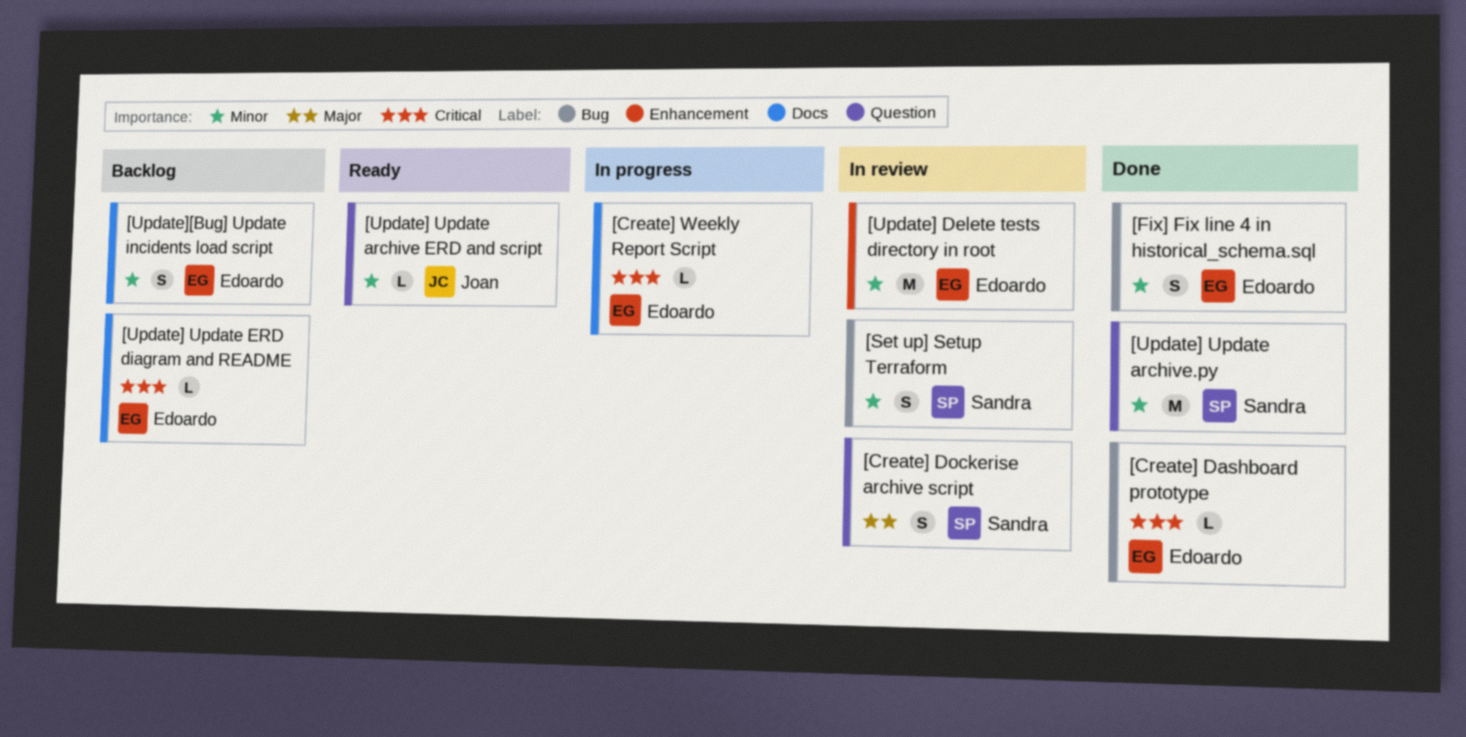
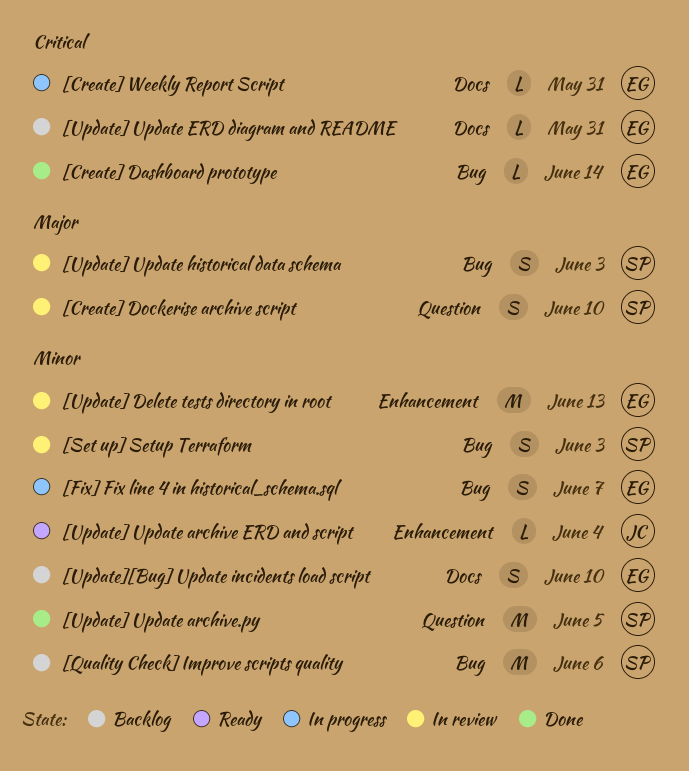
[Fix] Fix line 4 in historical_schema.sql, status: Done -> In progress
[Quality Check] Improve scripts quality: none -> present
[Update] Update archive ERD and script, label: Question -> Enhancement
[Update] Update historical data schema: none -> present

